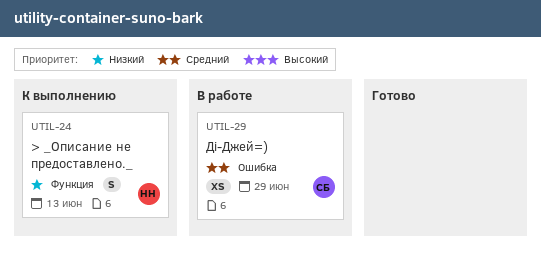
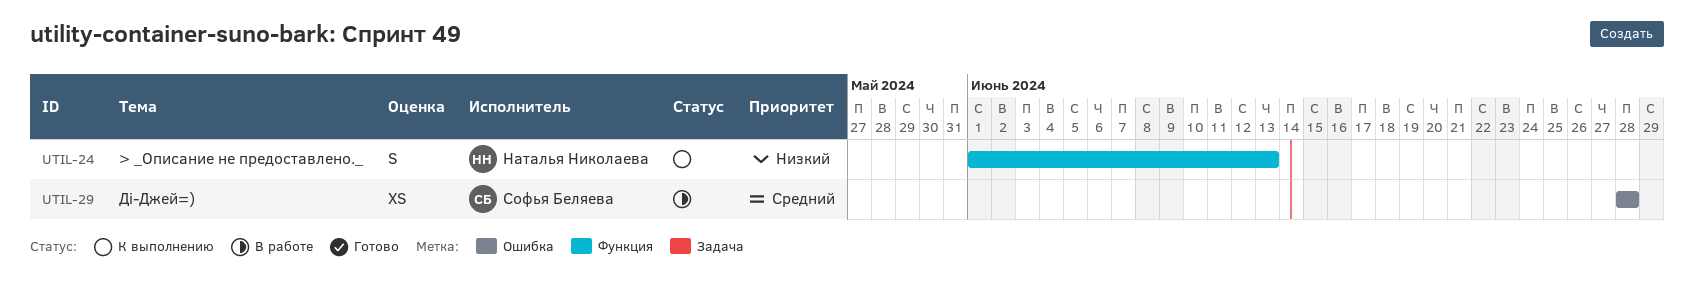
UTIL-29, due: Jun 29 -> Jun 28

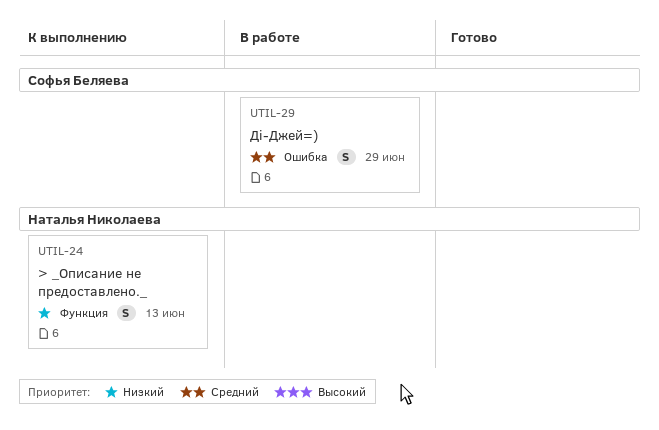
UTIL-29, estimate: XS -> S
UTIL-29, due: Jun 28 -> Jun 29

